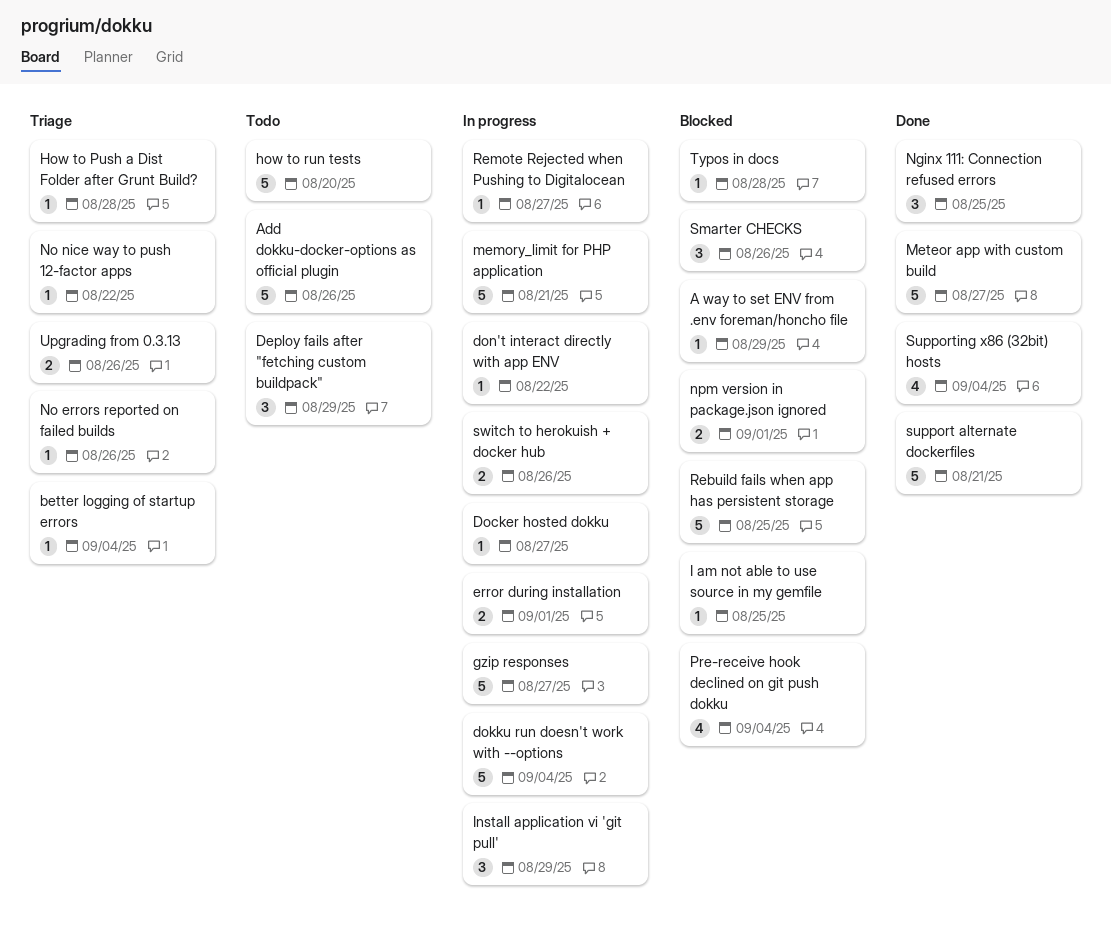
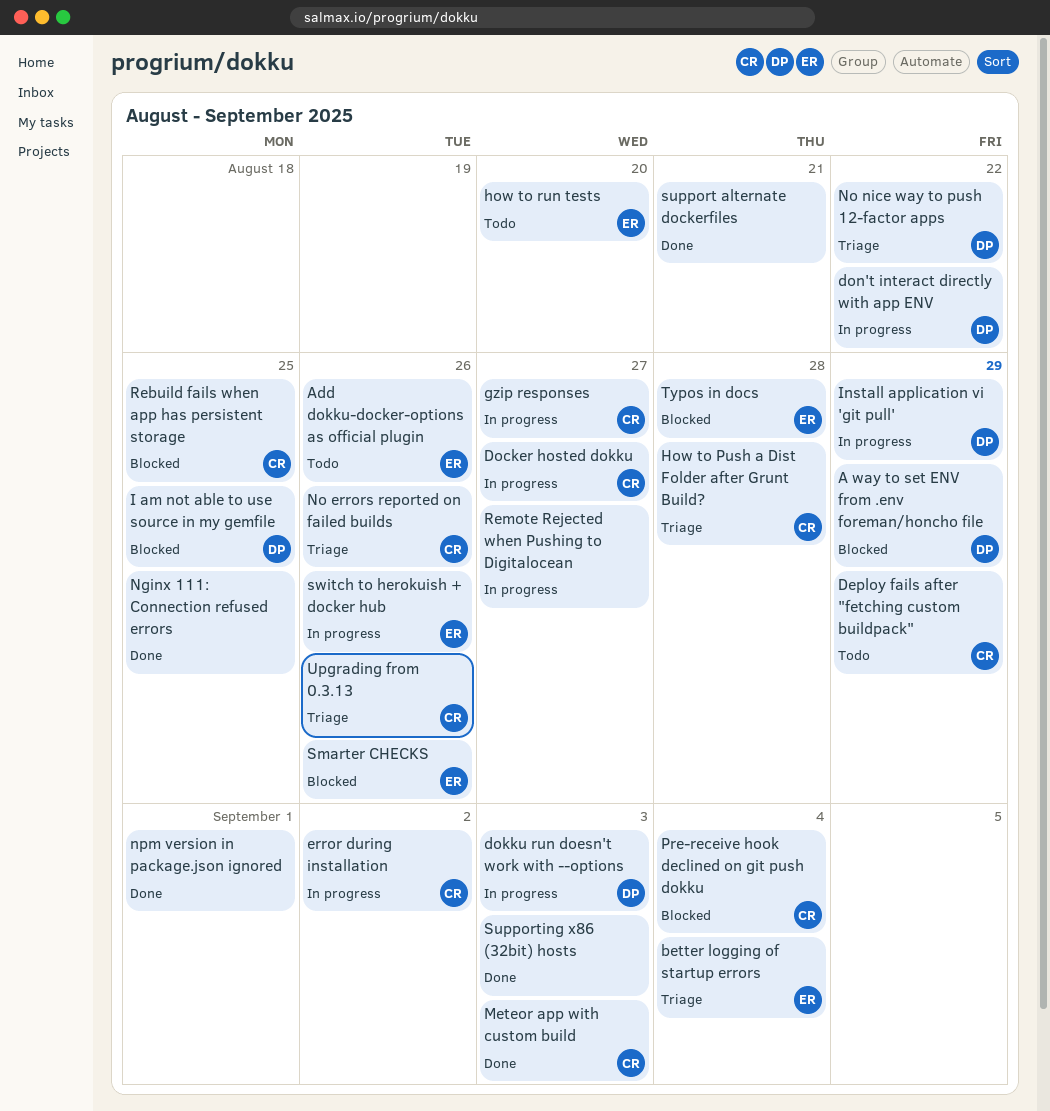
dokku run doesn't work with --options, due: Sep 4 -> Sep 3
error during installation, due: Sep 1 -> Sep 2
memory_limit for PHP application: present -> none
Meteor app with custom build, due: Aug 27 -> Sep 3
npm version in package.json ignored, status: Blocked -> Done
Supporting x86 (32bit) hosts, due: Sep 4 -> Sep 3

